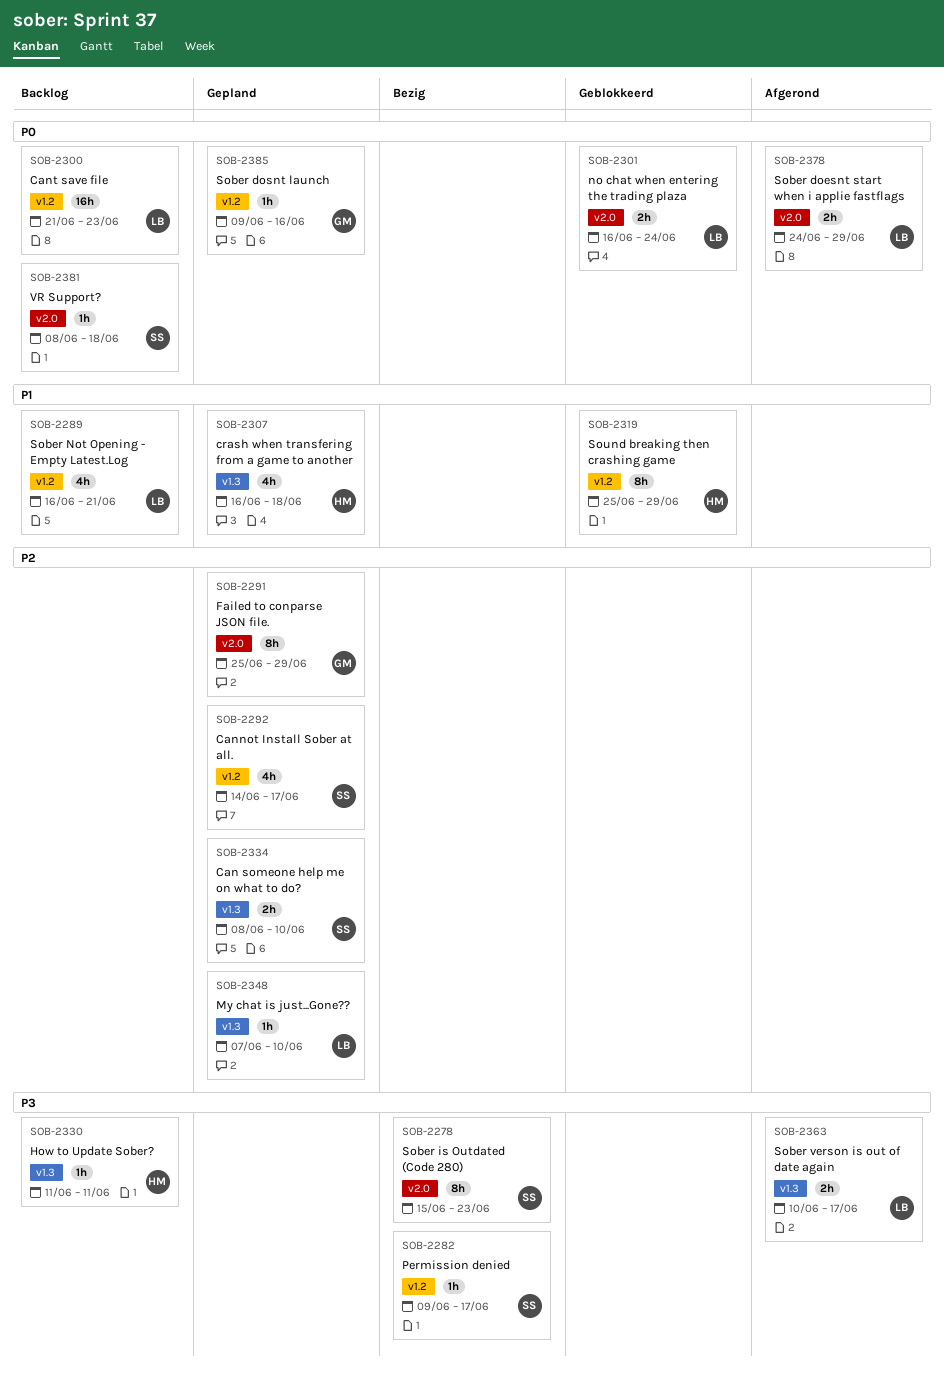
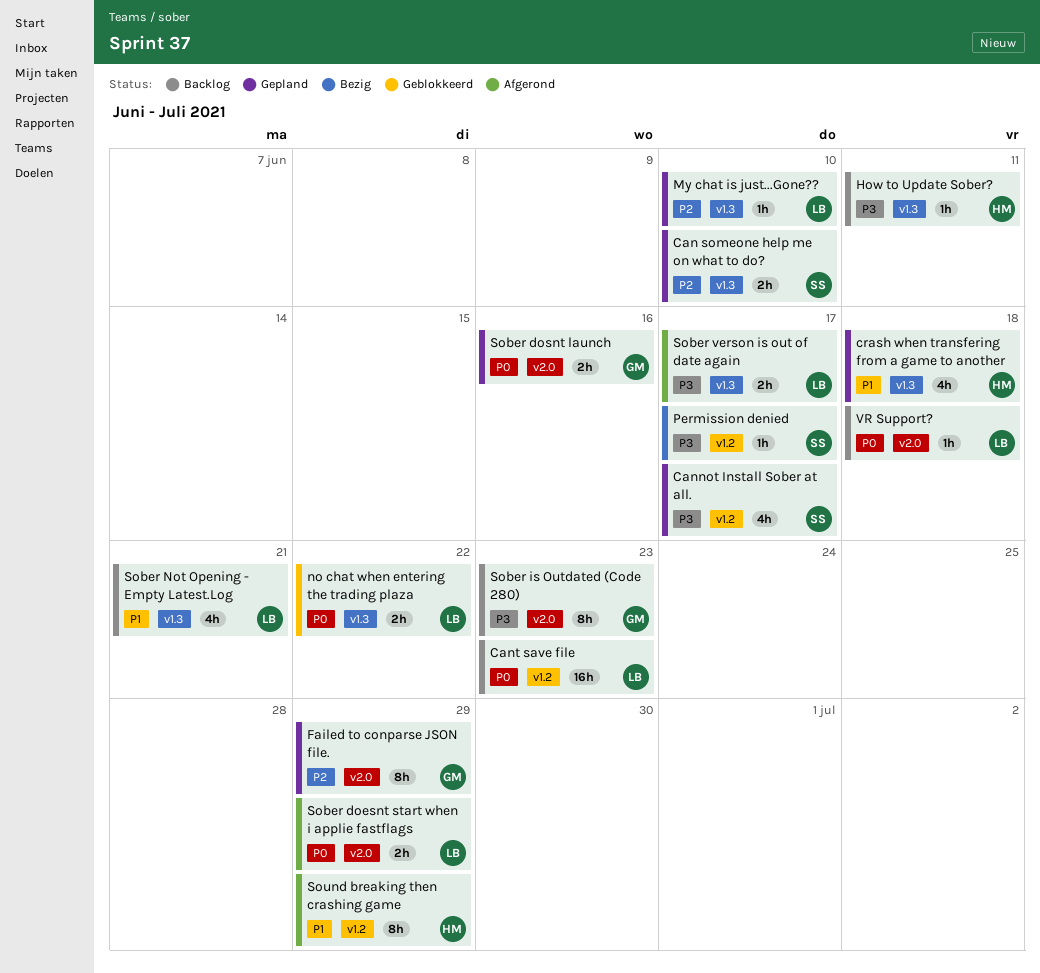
Cannot Install Sober at all., priority: P2 -> P3
no chat when entering the trading plaza, label: v2.0 -> v1.3
no chat when entering the trading plaza, due: Jun 24 -> Jun 22
Sober dosnt launch, label: v1.2 -> v2.0
Sober dosnt launch, estimate: 1h -> 2h
Sober is Outdated (Code 280), status: Bezig -> Backlog
Sober is Outdated (Code 280), owner: SS -> GM
Sober Not Opening - Empty Latest.Log, label: v1.2 -> v1.3
Sound breaking then crashing game, status: Geblokkeerd -> Afgerond
VR Support?, owner: SS -> LB

